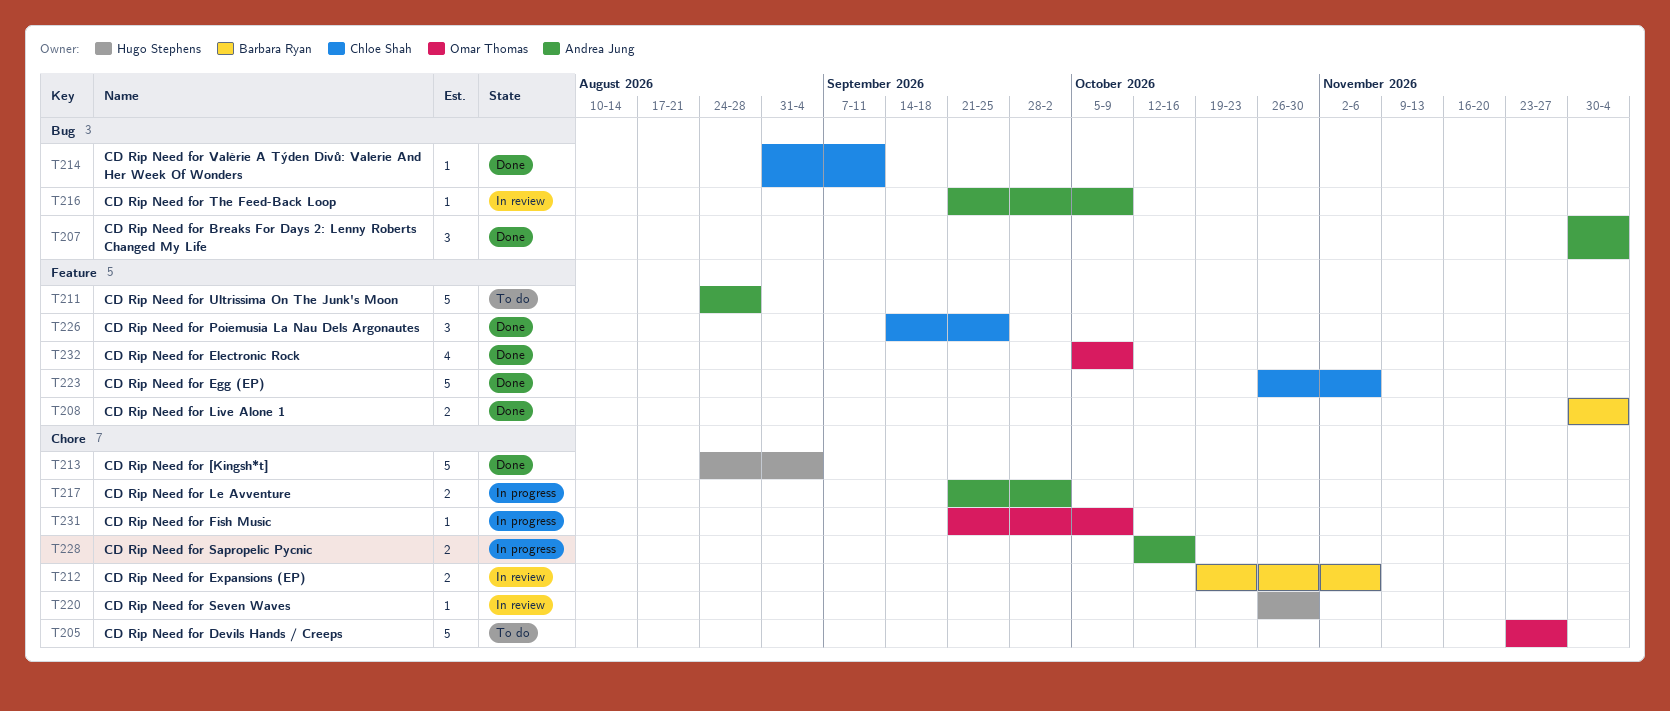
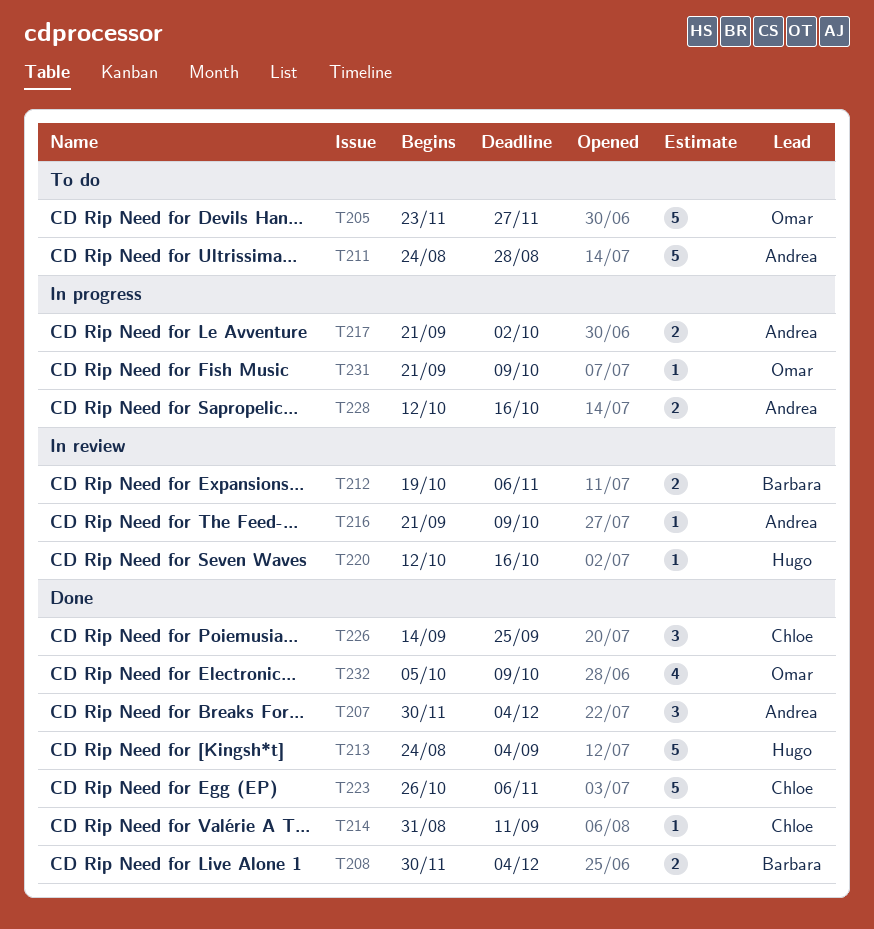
T220, start: Oct 26 -> Oct 12
T220, due: Oct 30 -> Oct 16

